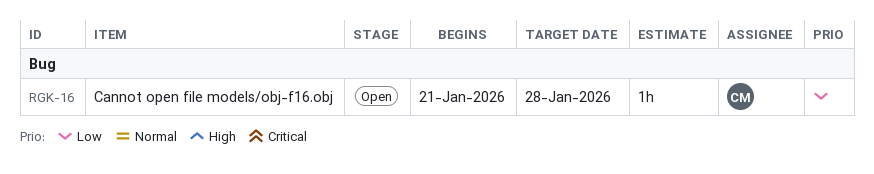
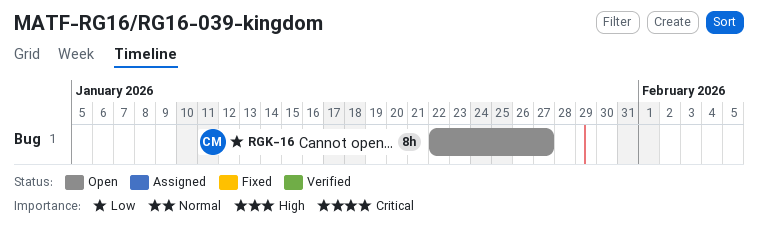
RGK-16, estimate: 1h -> 8h
RGK-16, start: Jan 21 -> Jan 22
RGK-16, due: Jan 28 -> Jan 27

